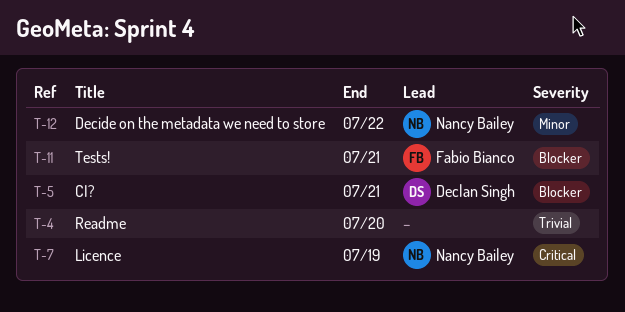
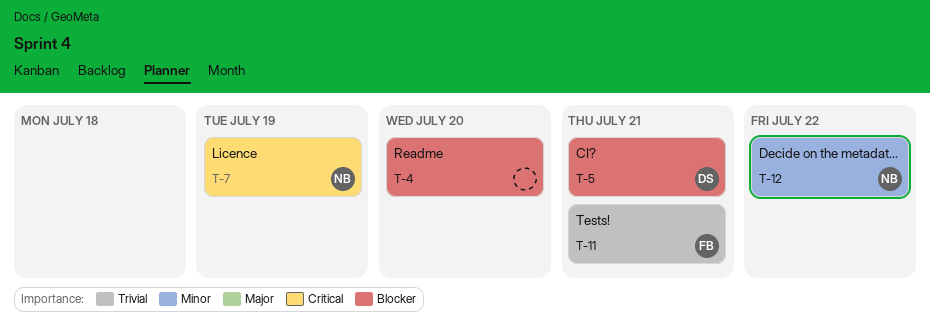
T-4, priority: Trivial -> Blocker
T-11, priority: Blocker -> Trivial

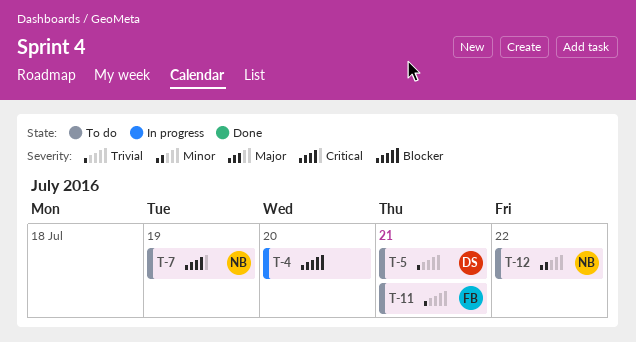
T-5, priority: Blocker -> Trivial

